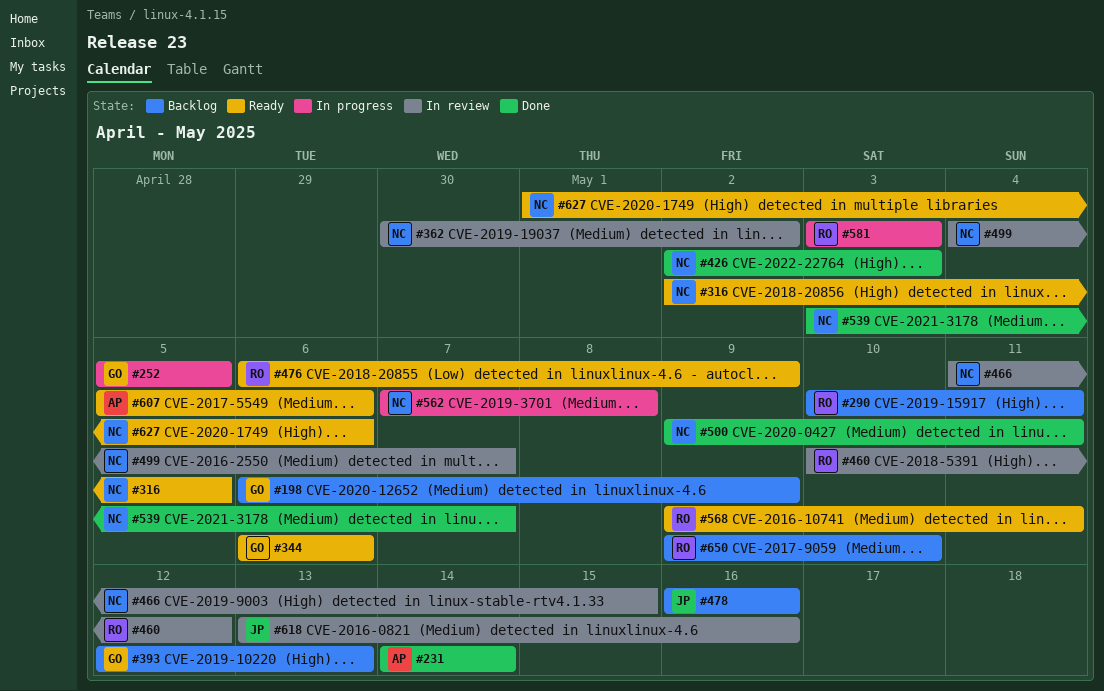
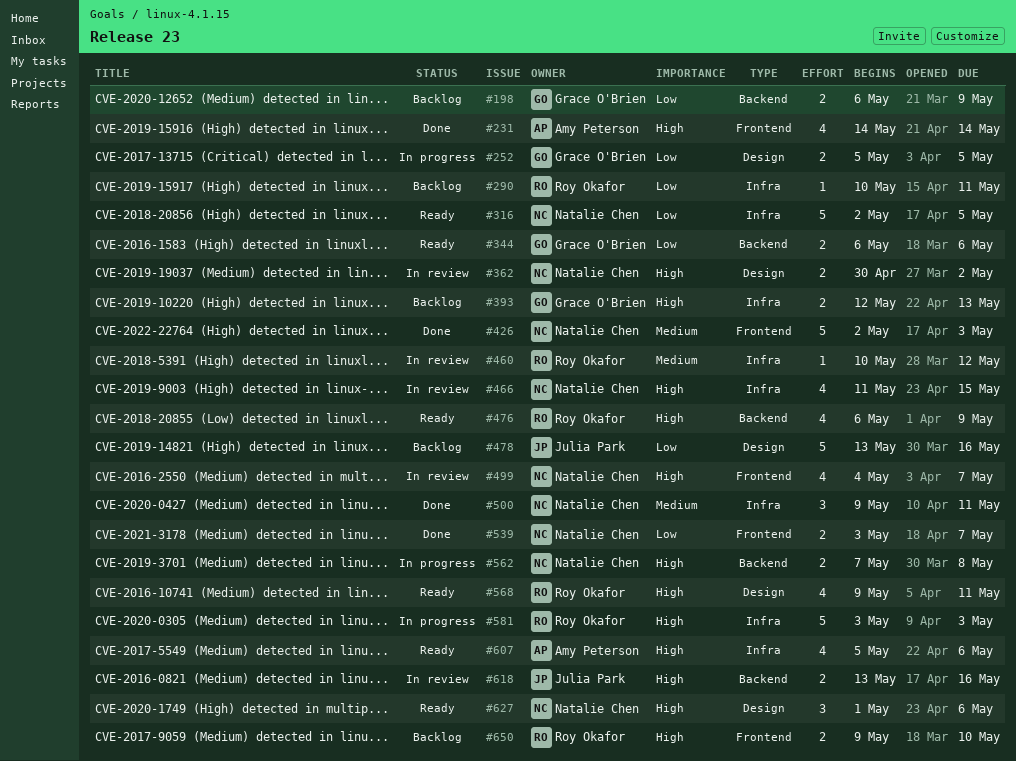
#478, start: May 16 -> May 13

